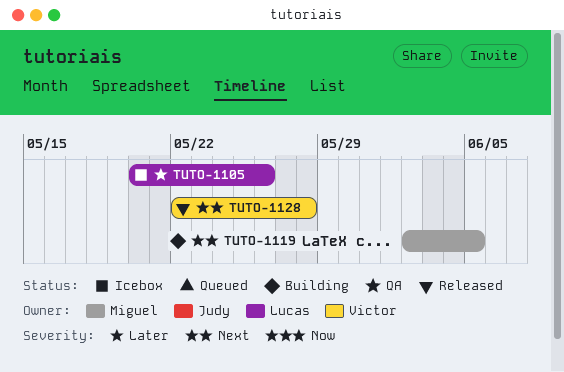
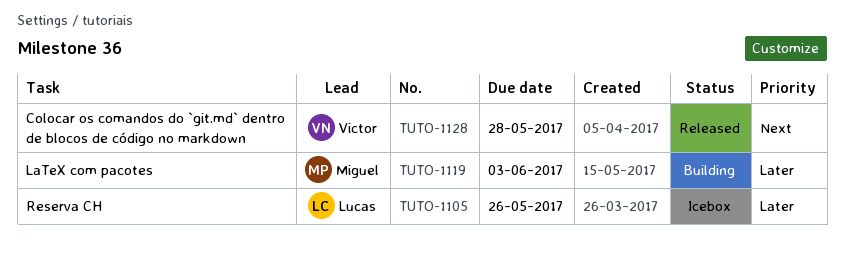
TUTO-1119, priority: Next -> Later
TUTO-1119, due: Jun 5 -> Jun 3

